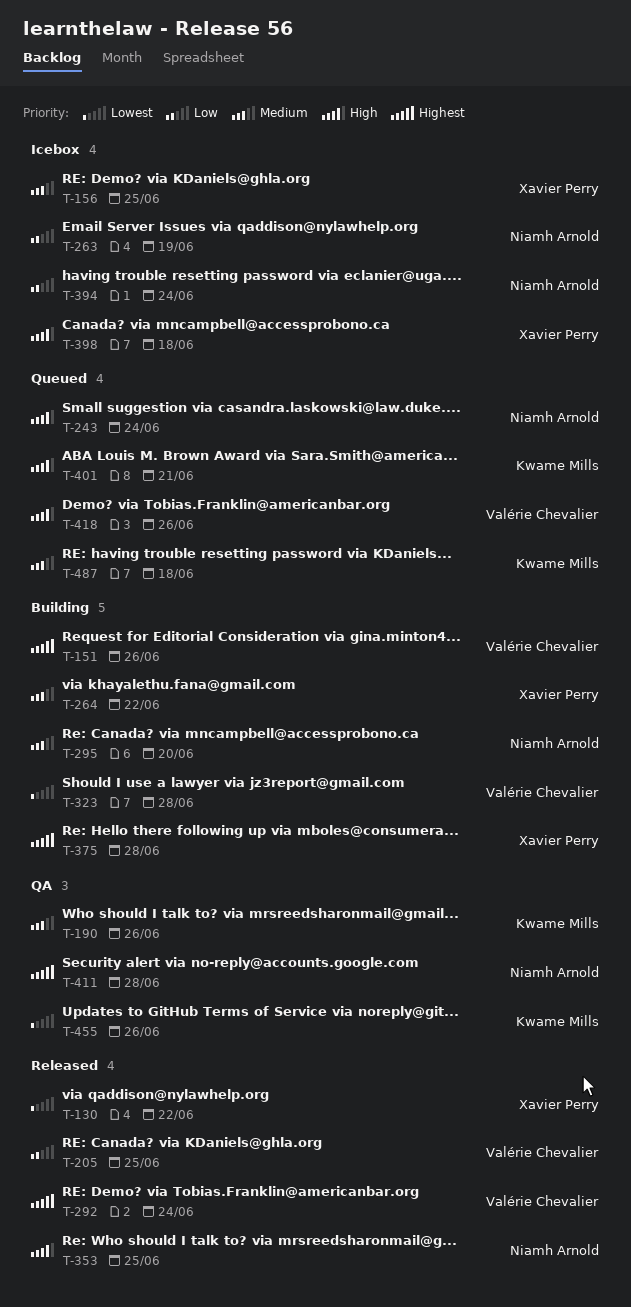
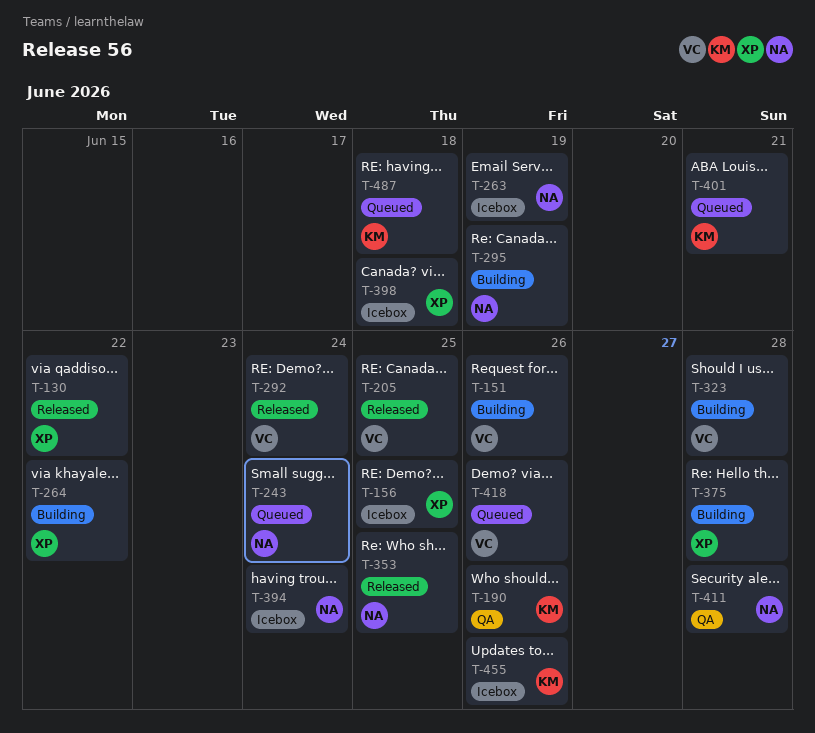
T-295, due: Jun 20 -> Jun 19
T-455, status: QA -> Icebox

